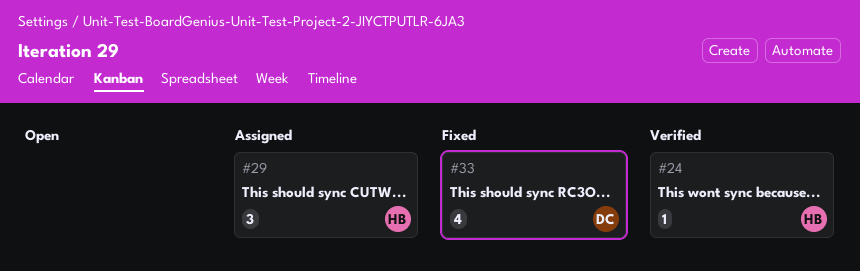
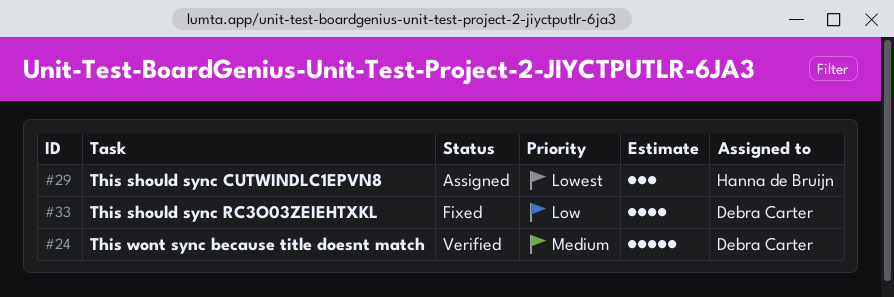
#24, owner: Hanna de Bruijn -> Debra Carter
#24, estimate: 1 -> 5

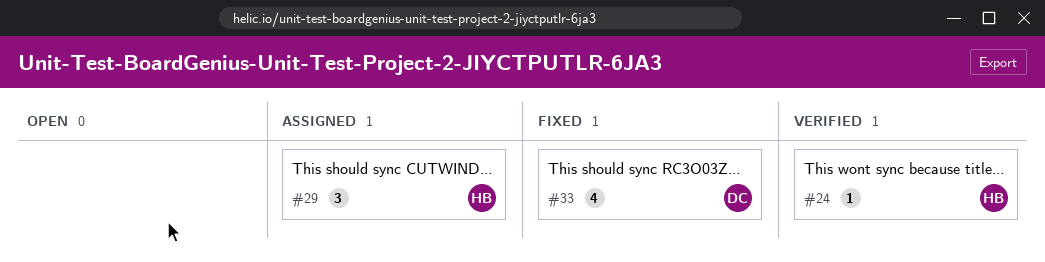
#24, owner: Debra Carter -> Hanna de Bruijn
#24, estimate: 5 -> 1

